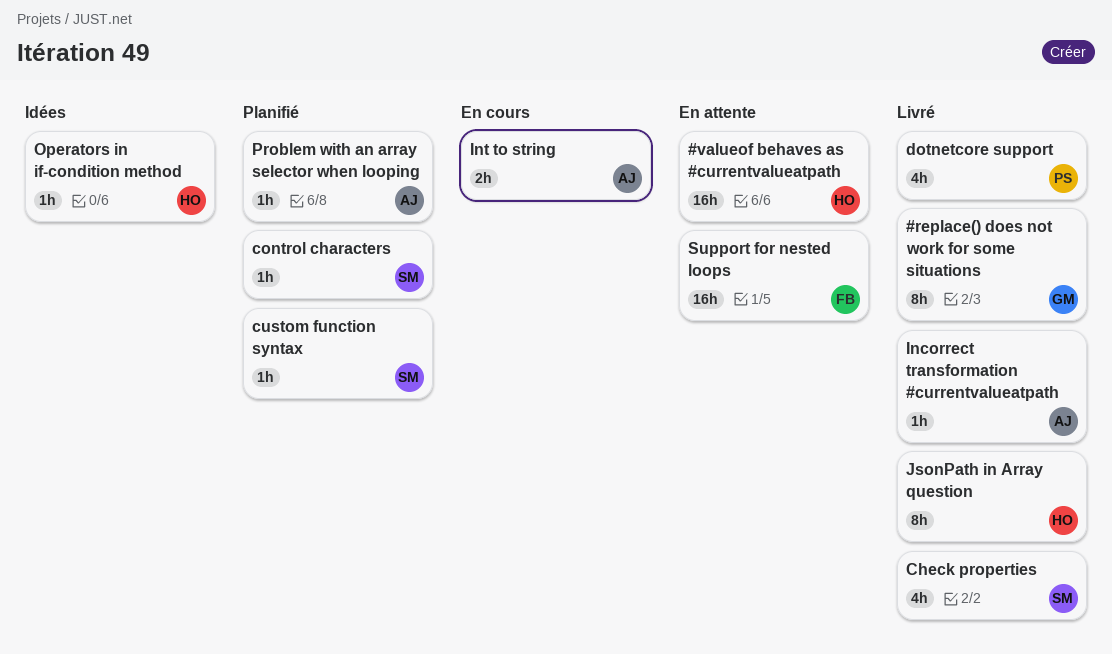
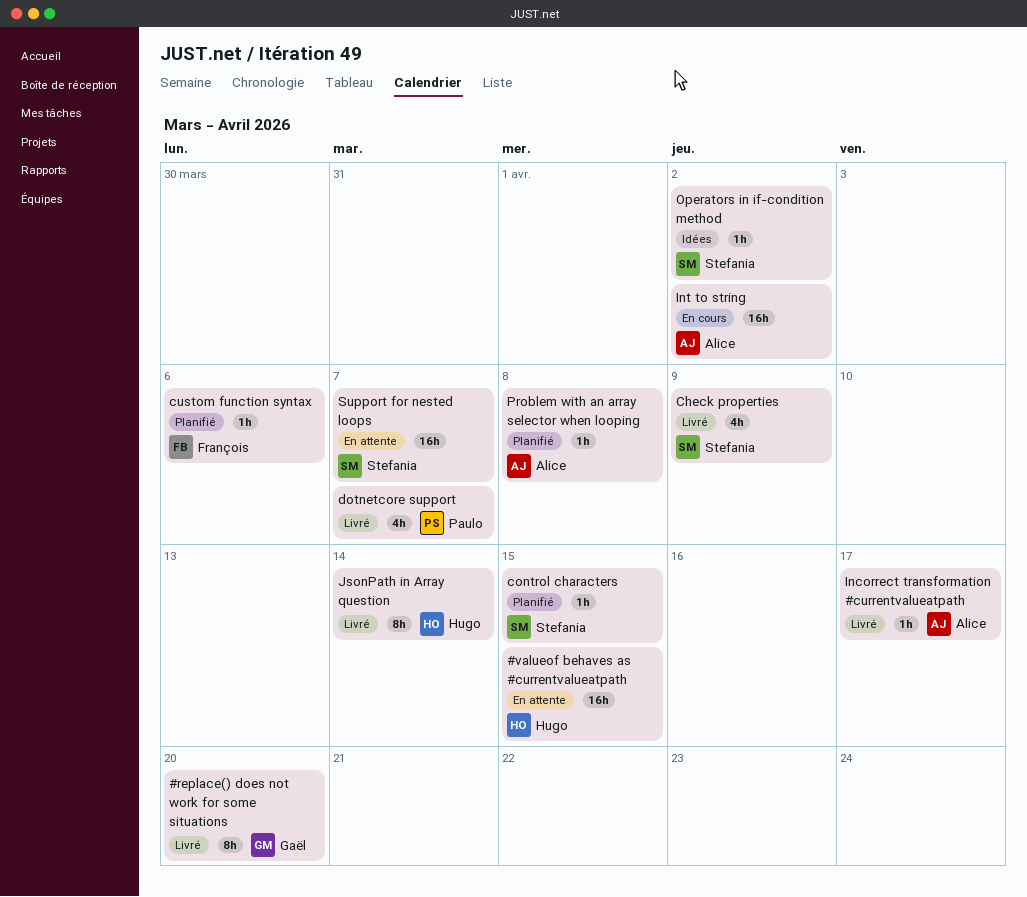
custom function syntax, owner: Stefania -> François
Int to string, estimate: 2h -> 16h
Operators in if-condition method, owner: Hugo -> Stefania
Support for nested loops, owner: François -> Stefania

